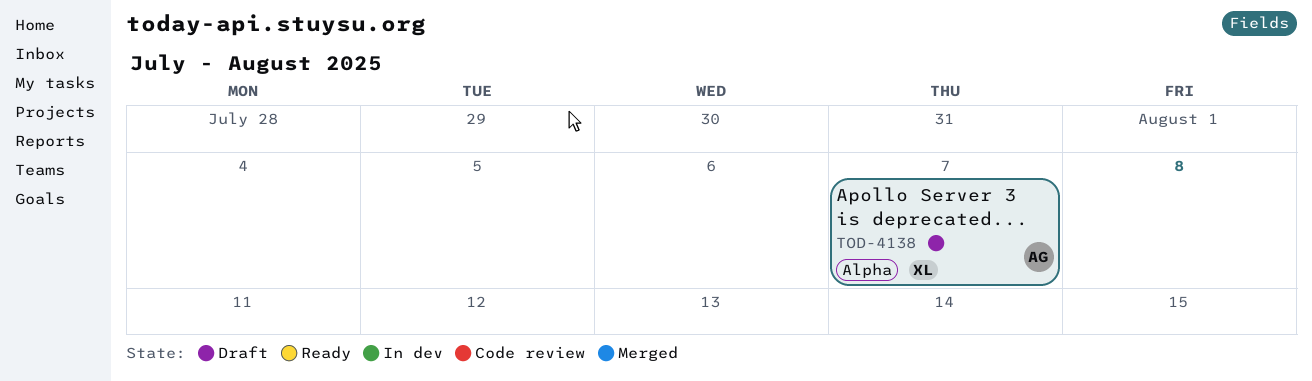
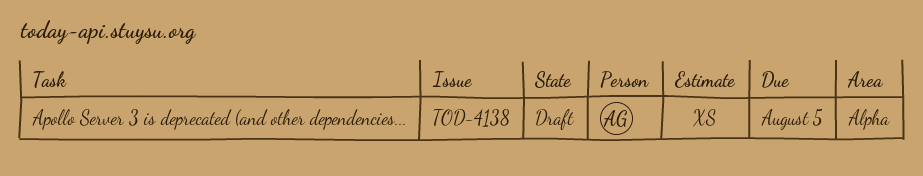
TOD-4138, estimate: XL -> XS
TOD-4138, due: Aug 7 -> Aug 5

